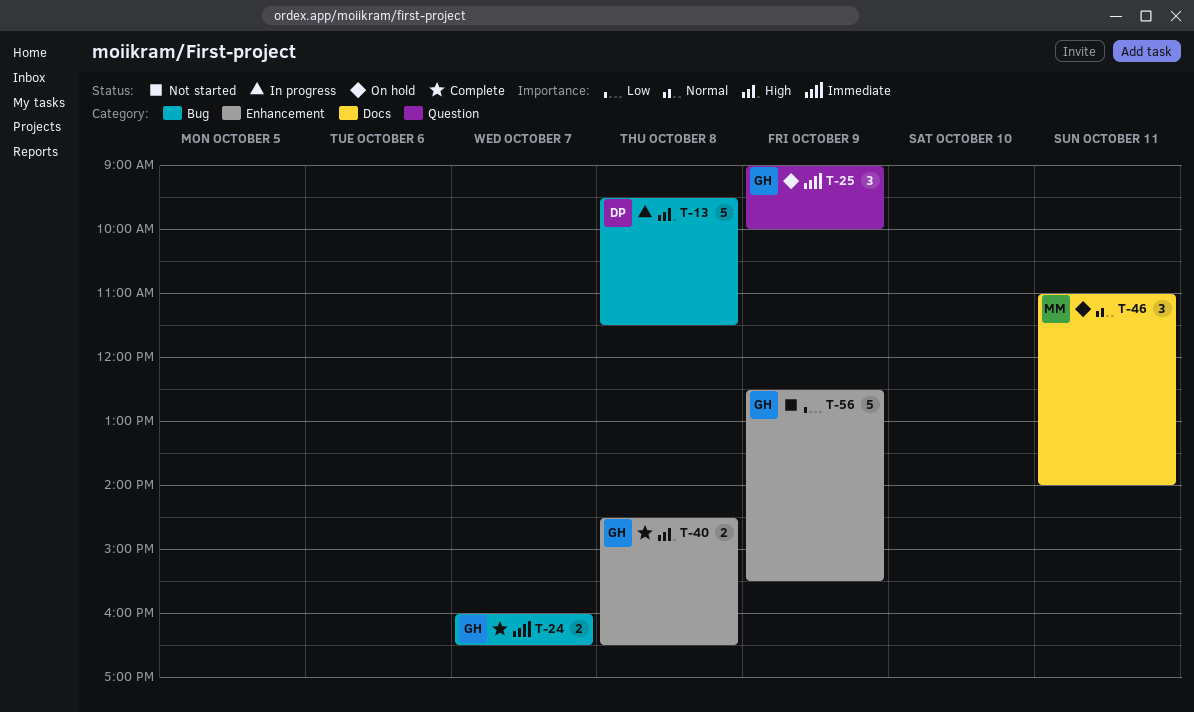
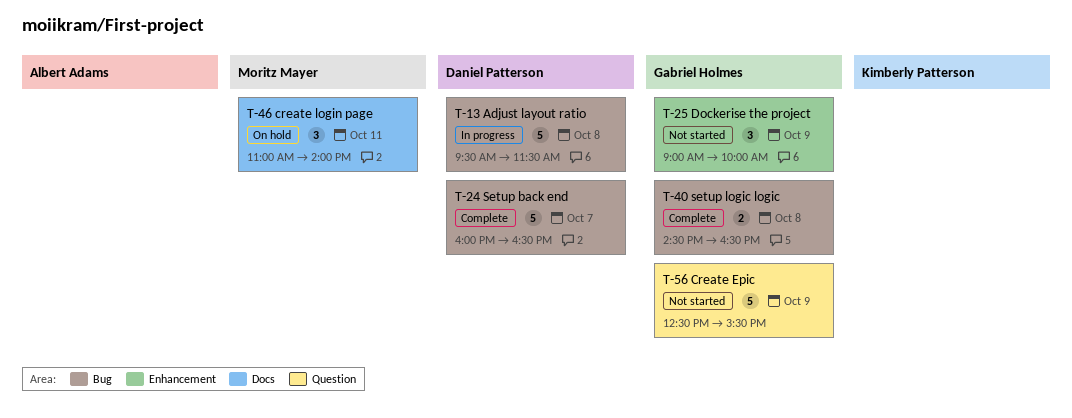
T-24, owner: Gabriel Holmes -> Daniel Patterson
T-24, estimate: 2 -> 5
T-25, status: On hold -> Not started
T-25, label: Question -> Enhancement
T-40, label: Enhancement -> Bug
T-56, label: Enhancement -> Question

